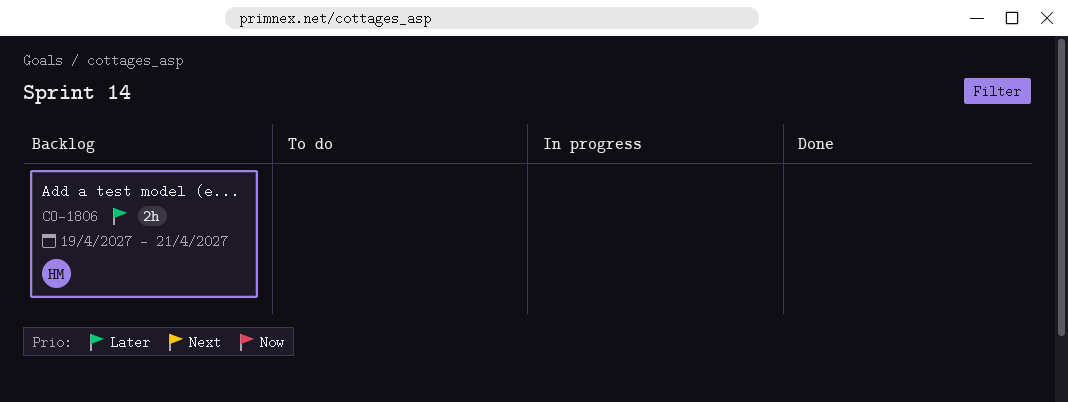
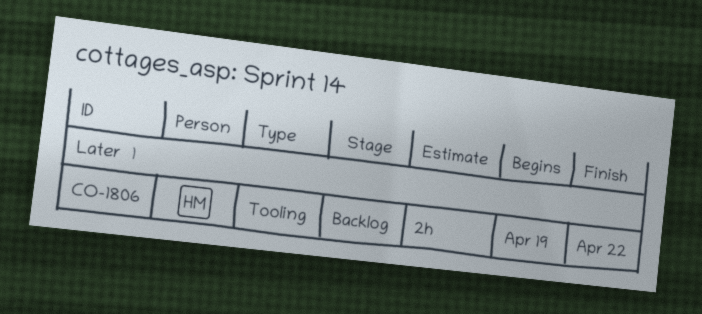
CO-1806, due: Apr 21 -> Apr 22

